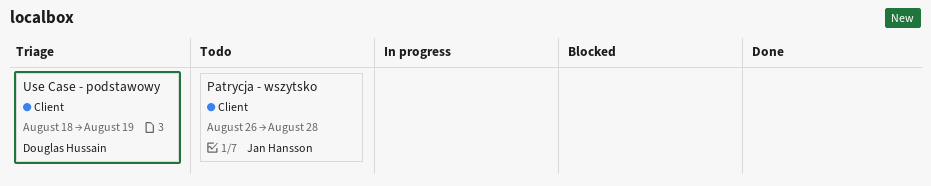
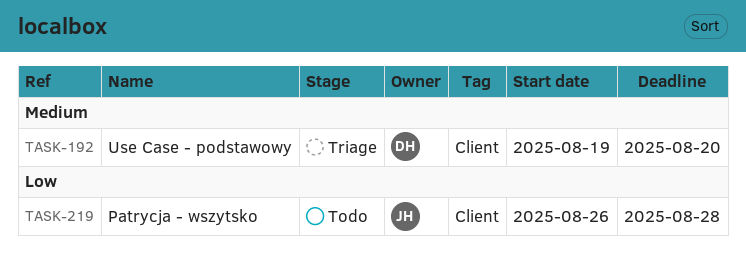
Use Case - podstawowy, start: Aug 18 -> Aug 19
Use Case - podstawowy, due: Aug 19 -> Aug 20

